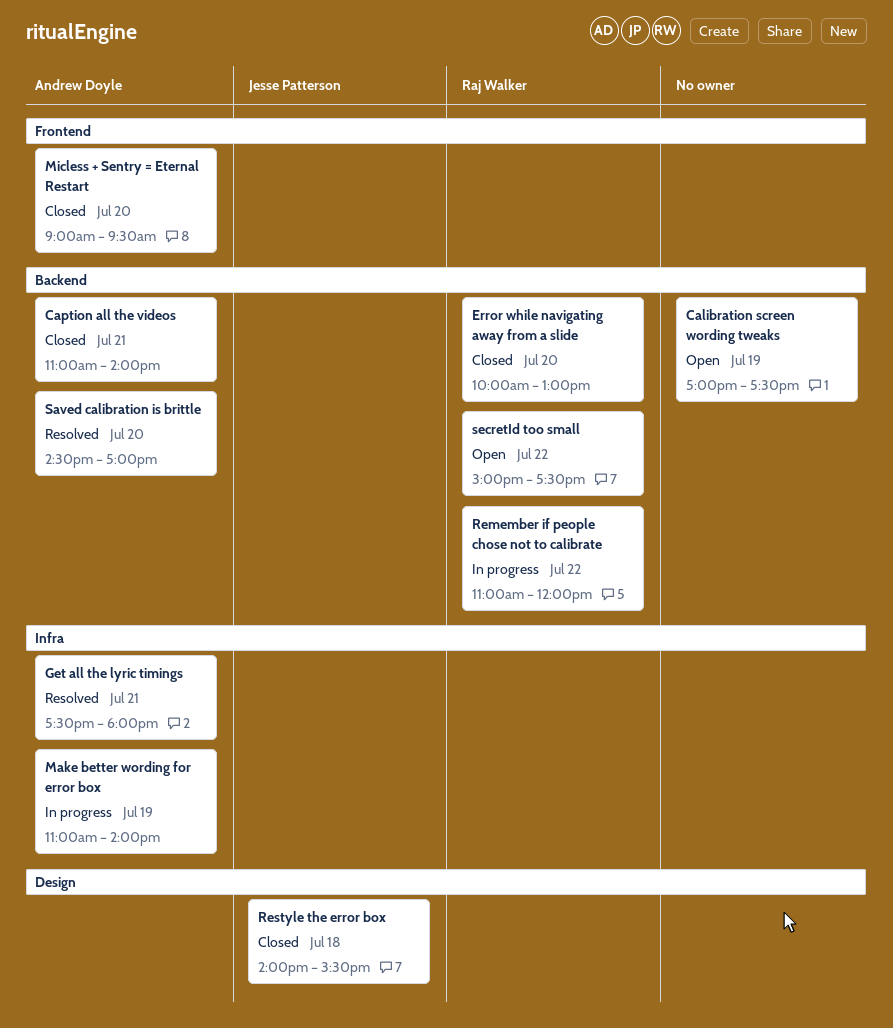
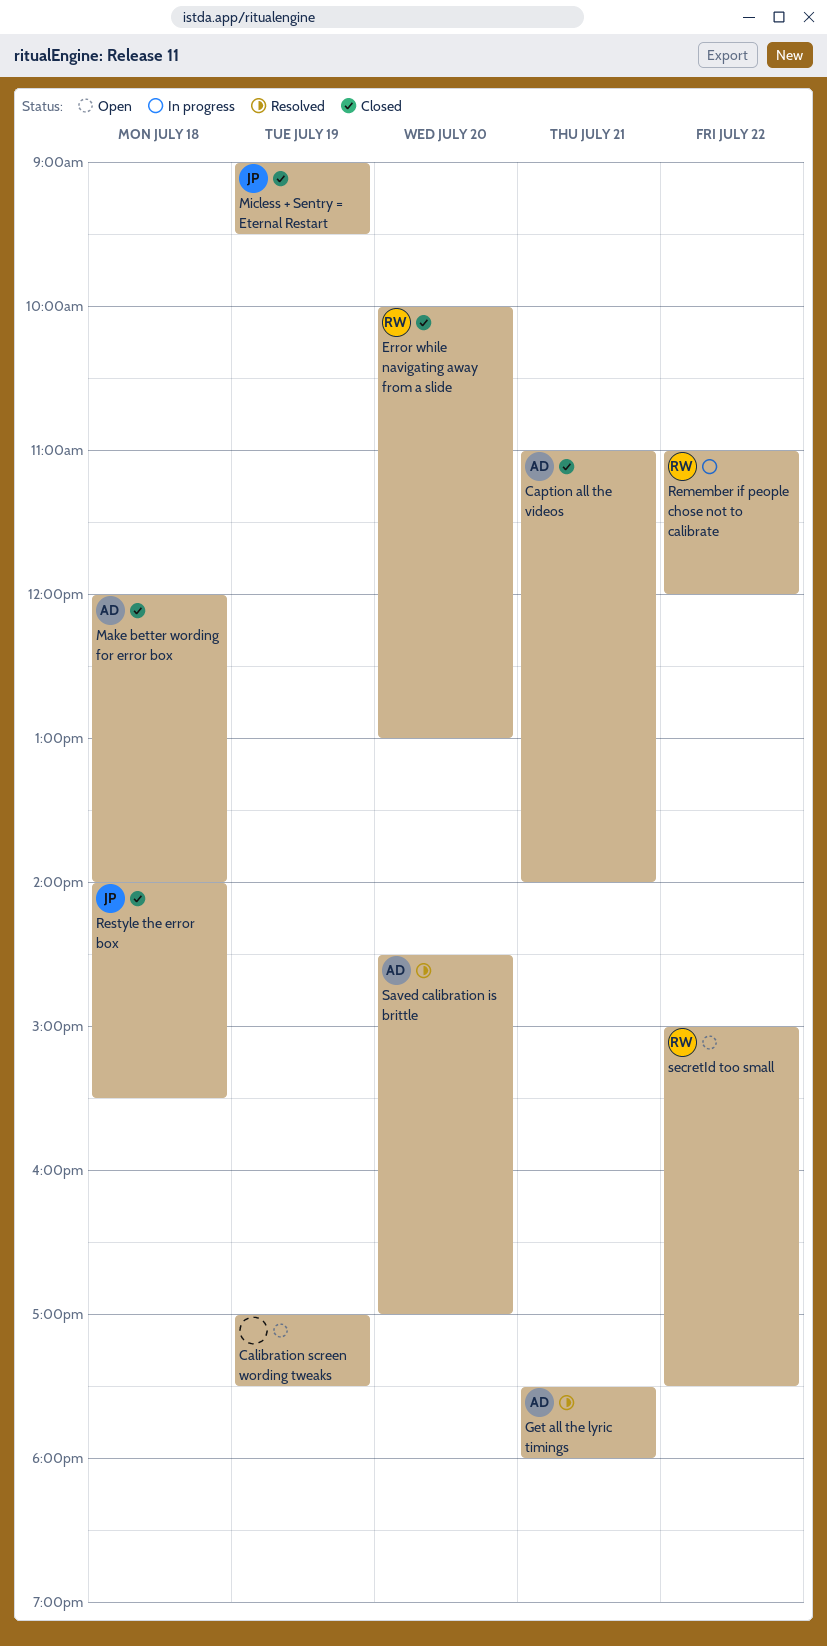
Make better wording for error box, status: In progress -> Closed
Make better wording for error box, day: Jul 19 -> Jul 18
Make better wording for error box, begins: 11:00 -> 12:00
Micless + Sentry = Eternal Restart, owner: Andrew Doyle -> Jesse Patterson
Micless + Sentry = Eternal Restart, day: Jul 20 -> Jul 19

